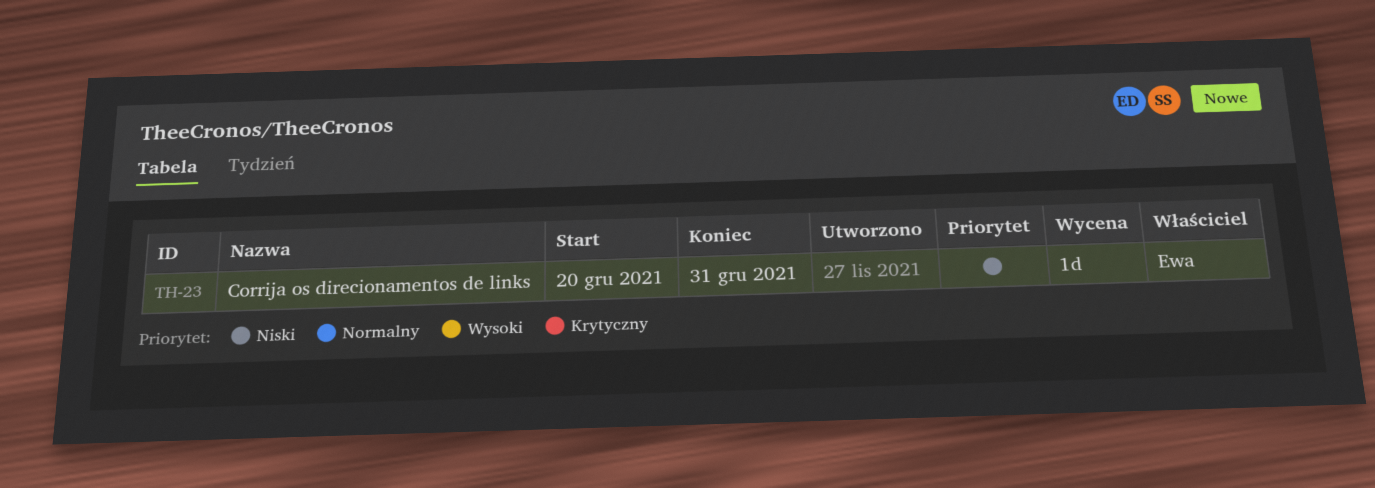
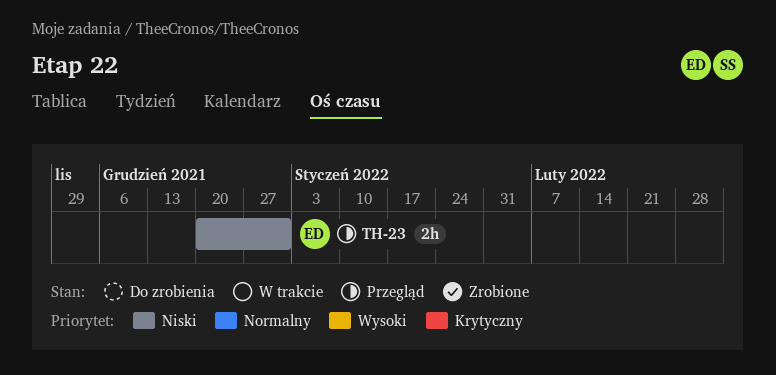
TH-23, estimate: 1d -> 2h

